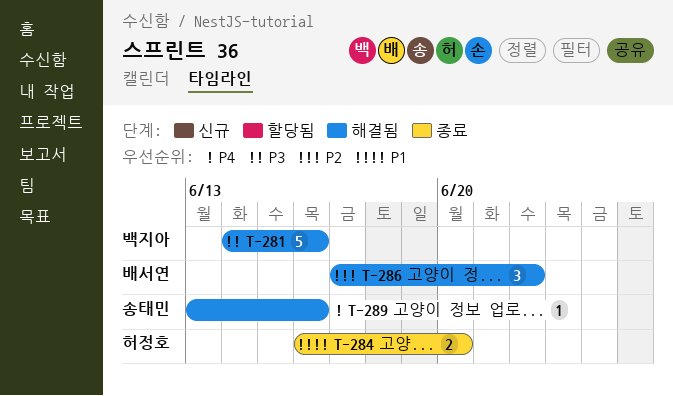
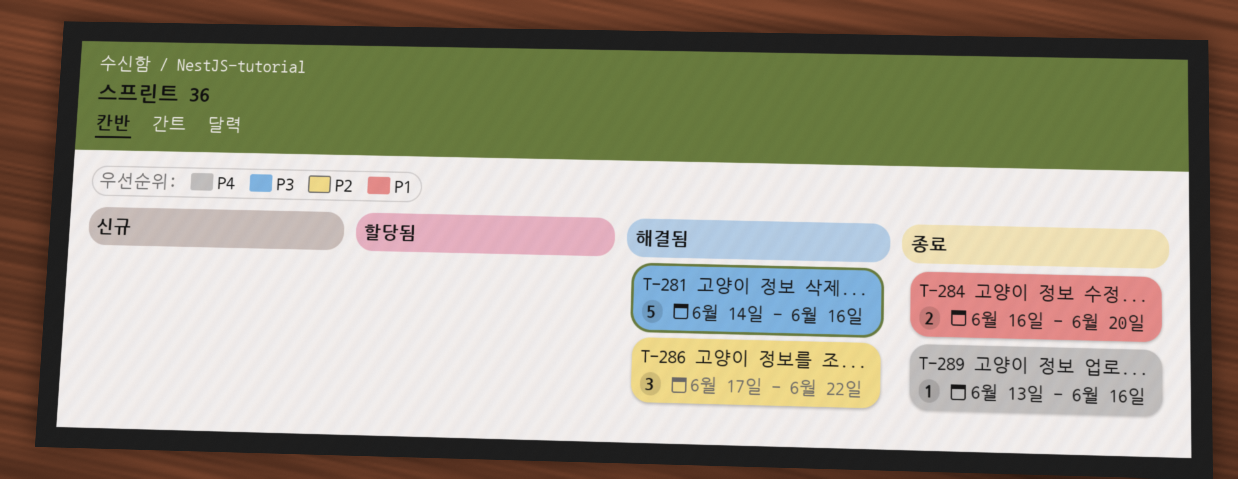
T-289, status: 해결됨 -> 종료

